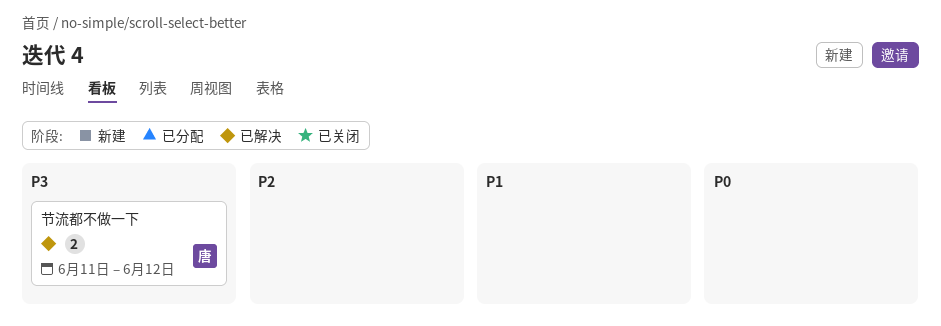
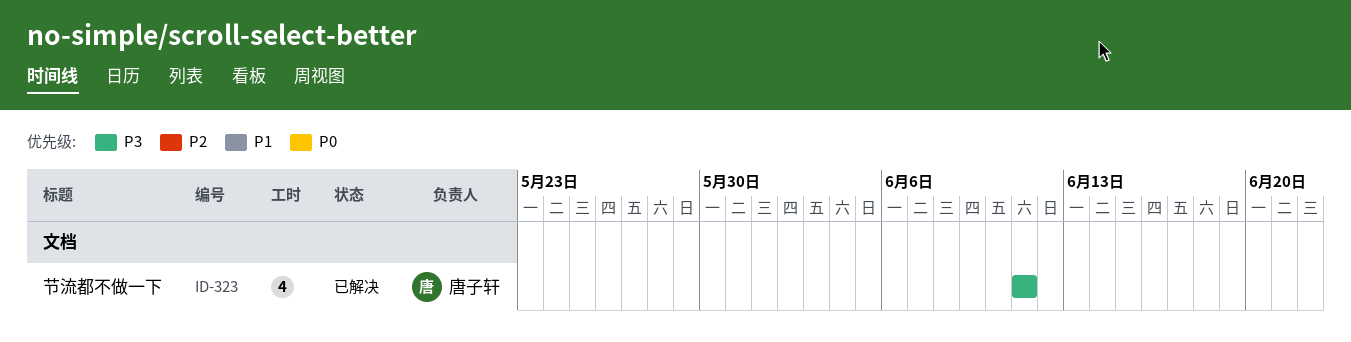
节流都不做一下, estimate: 2 -> 4
节流都不做一下, due: Jun 12 -> Jun 11

